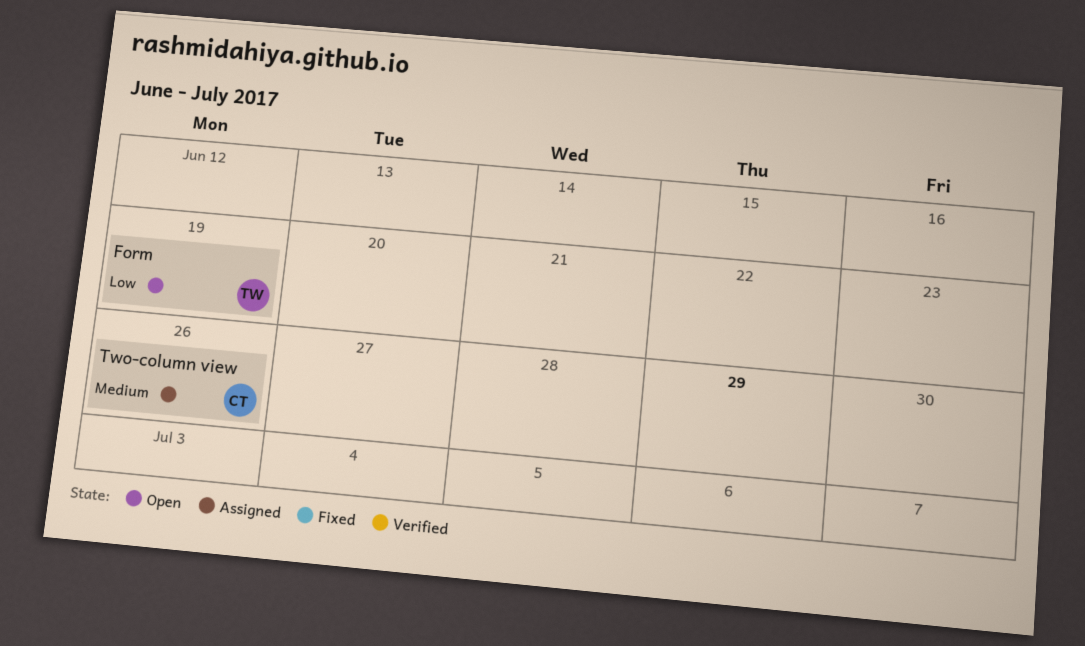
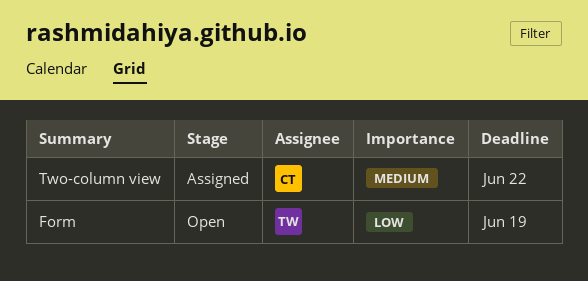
Two-column view, due: Jun 26 -> Jun 22

